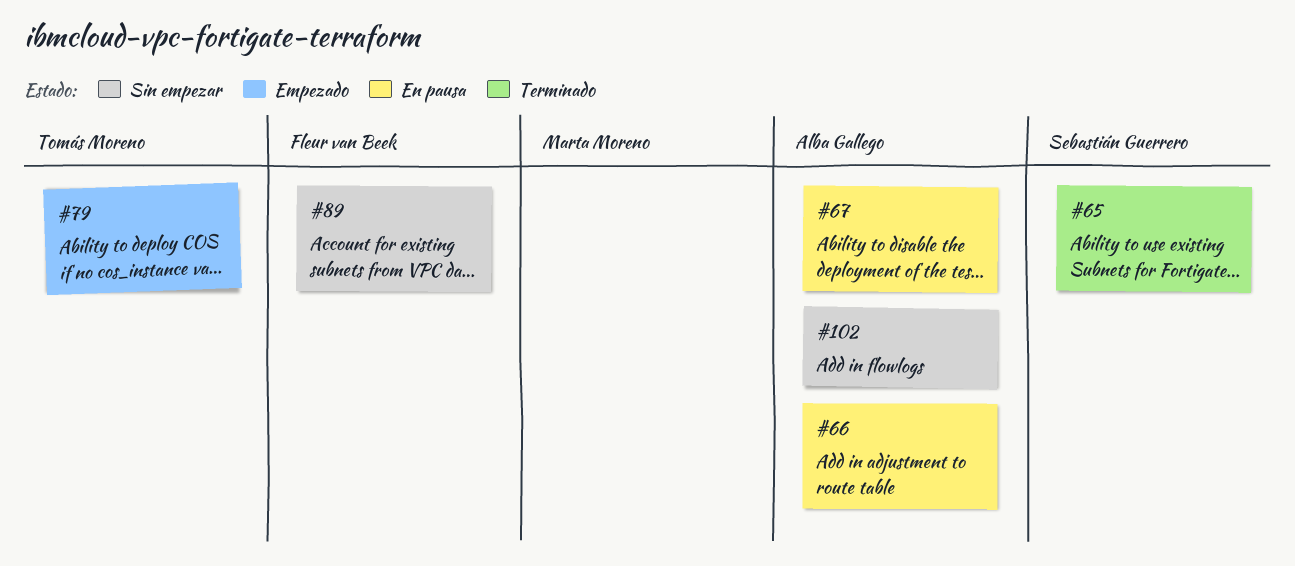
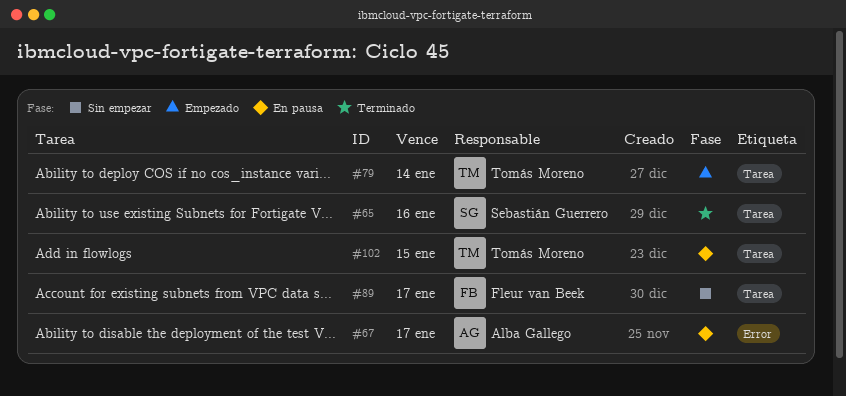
#66: present -> none
#102, status: Sin empezar -> En pausa
#102, owner: Alba Gallego -> Tomás Moreno

